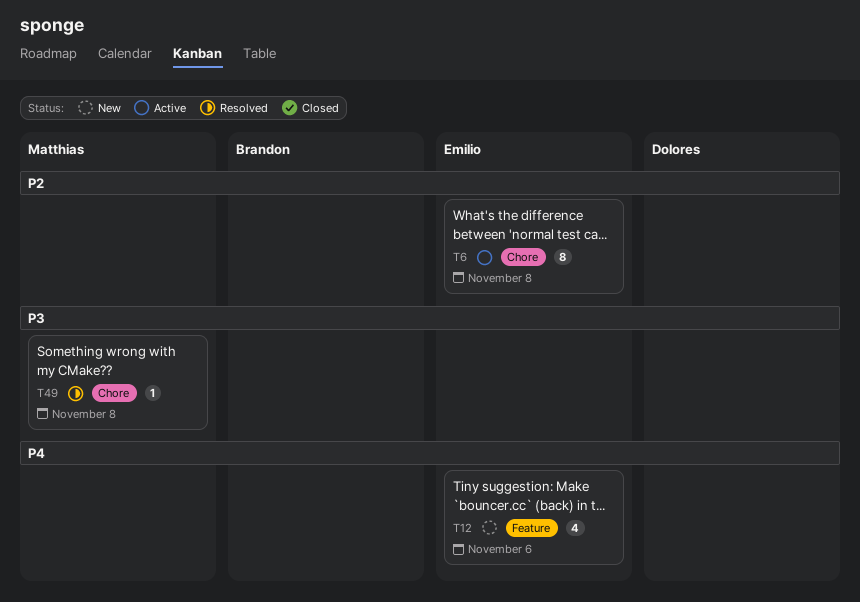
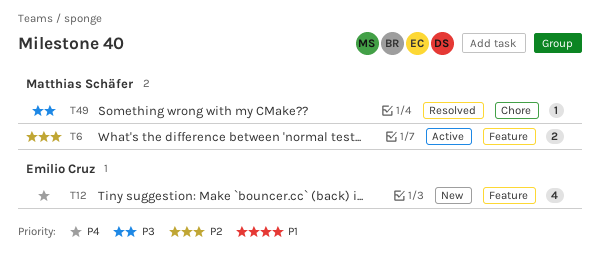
T6, owner: Emilio Cruz -> Matthias Schäfer
T6, label: Chore -> Feature
T6, estimate: 8 -> 2

